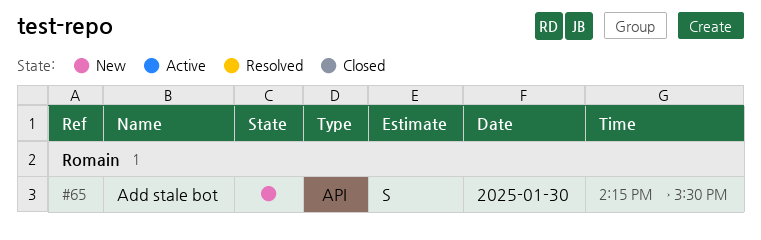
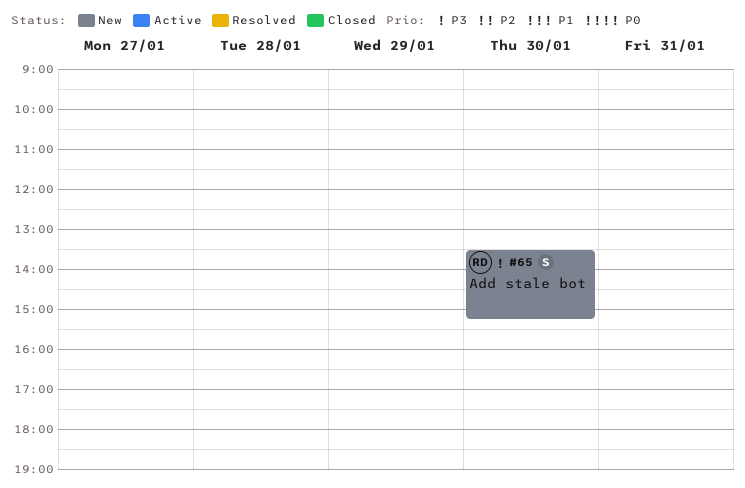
#65, begins: 14:15 -> 13:30
#65, ends: 15:30 -> 15:15

